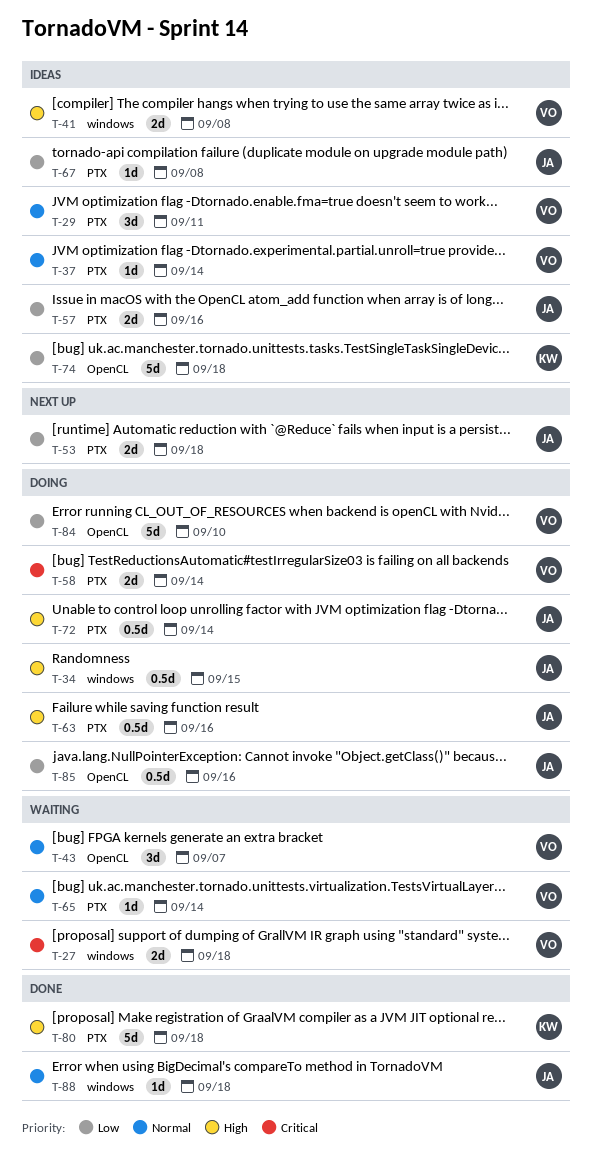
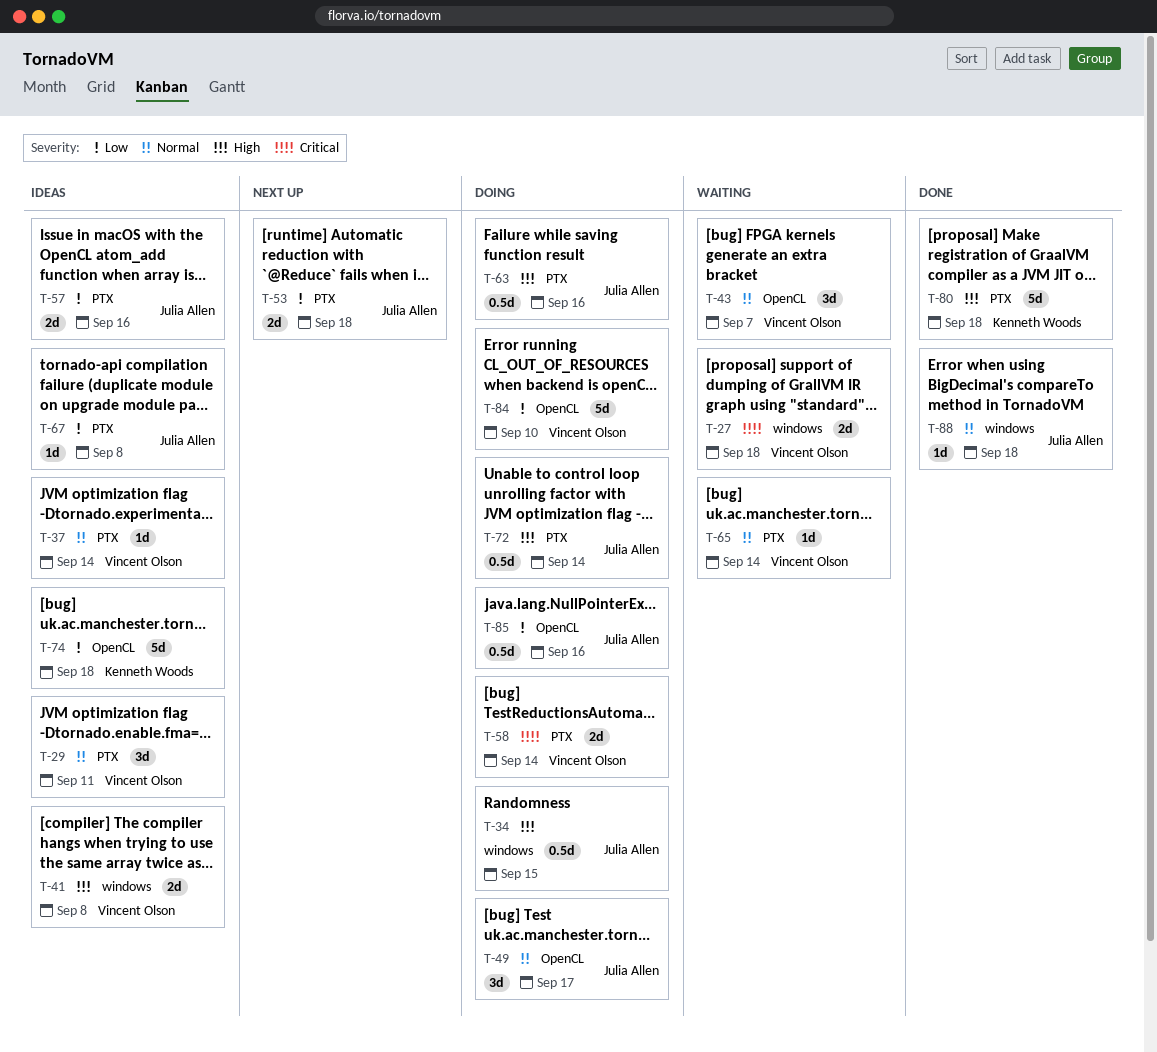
T-49: none -> present

